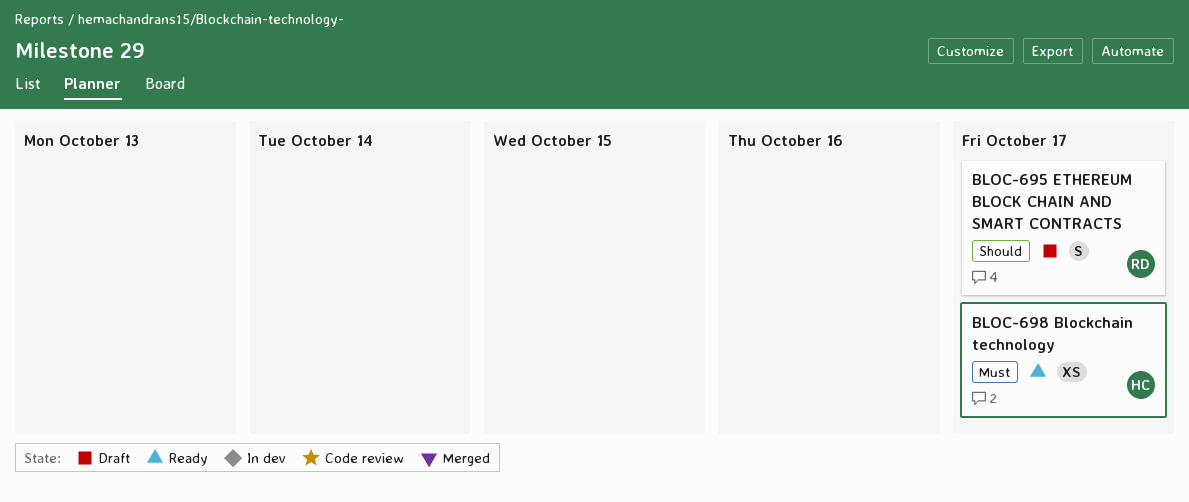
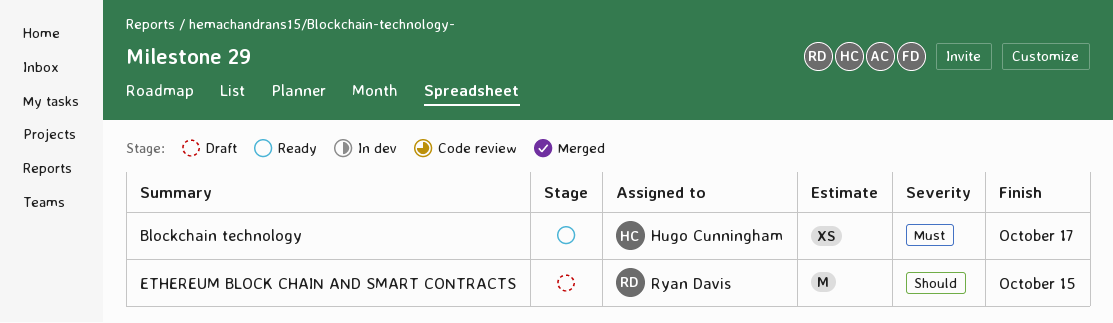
ETHEREUM BLOCK CHAIN AND SMART CONTRACTS, estimate: S -> M
ETHEREUM BLOCK CHAIN AND SMART CONTRACTS, due: Oct 17 -> Oct 15

